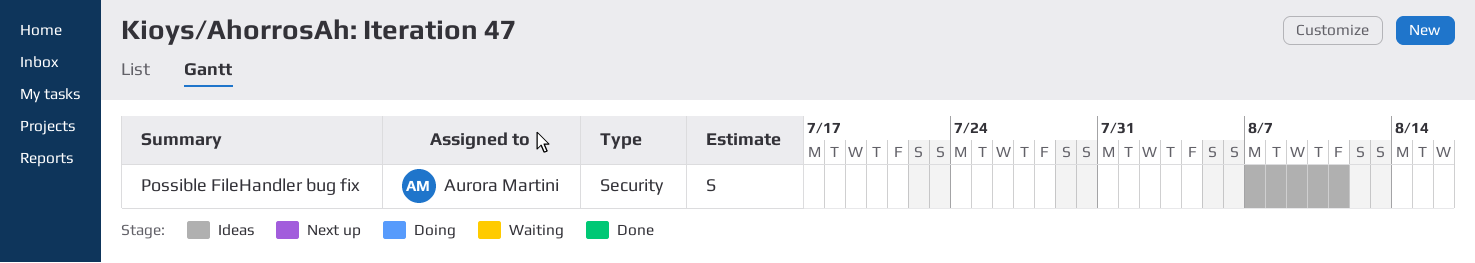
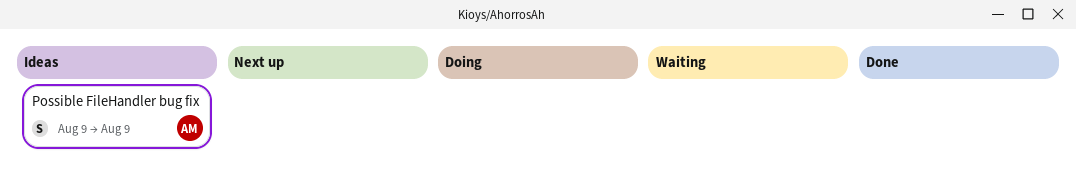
Possible FileHandler bug fix, start: Aug 7 -> Aug 9
Possible FileHandler bug fix, due: Aug 11 -> Aug 9

